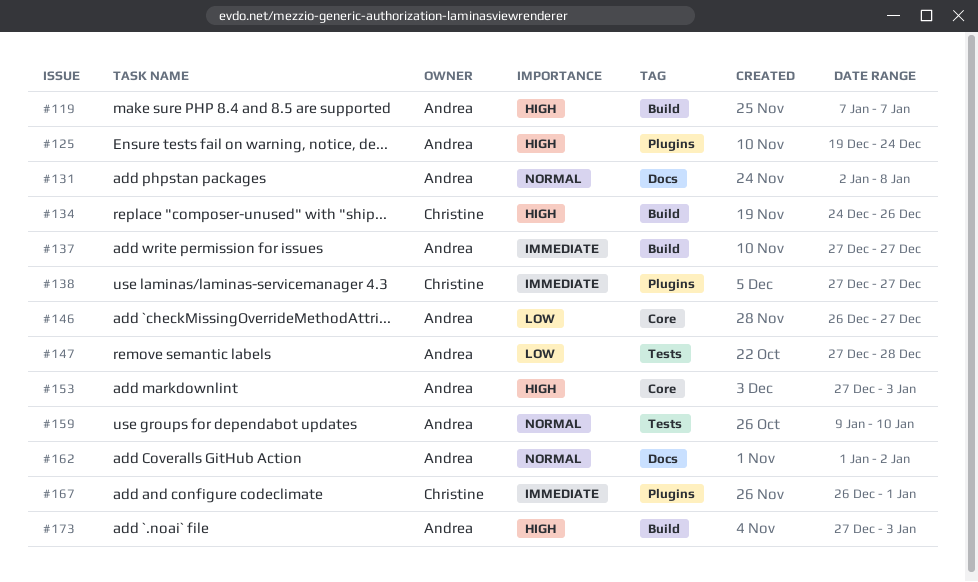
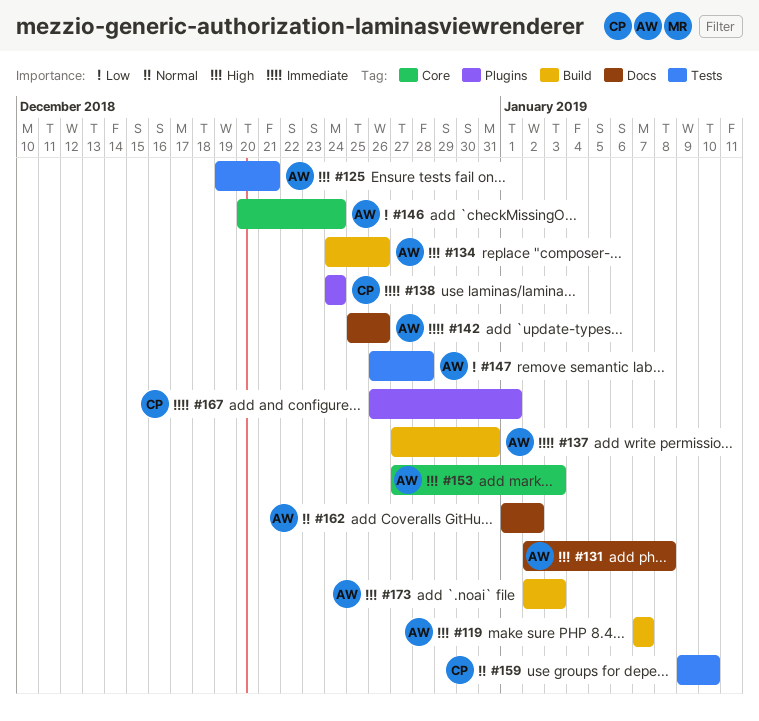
#125, label: Plugins -> Tests
#125, due: Dec 24 -> Dec 21
#131, priority: Normal -> High
#134, owner: Christine -> Andrea
#137, due: Dec 27 -> Dec 31
#138, start: Dec 27 -> Dec 24
#138, due: Dec 27 -> Dec 24
#142: none -> present
#146, start: Dec 26 -> Dec 20
#146, due: Dec 27 -> Dec 24
#147, start: Dec 27 -> Dec 26
#159, owner: Andrea -> Christine
#173, start: Dec 27 -> Jan 2

